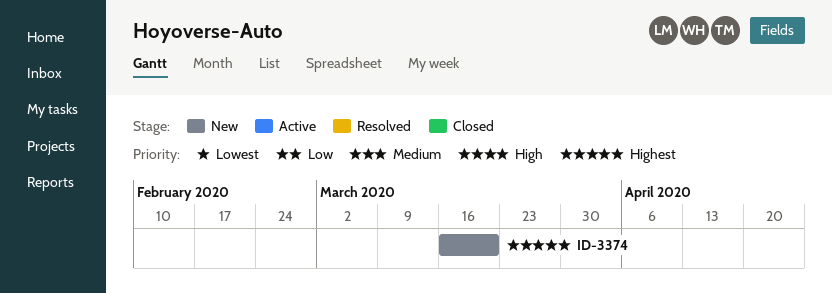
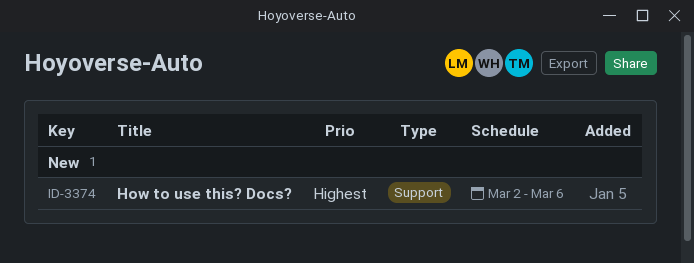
ID-3374, start: Mar 16 -> Mar 2
ID-3374, due: Mar 20 -> Mar 6

